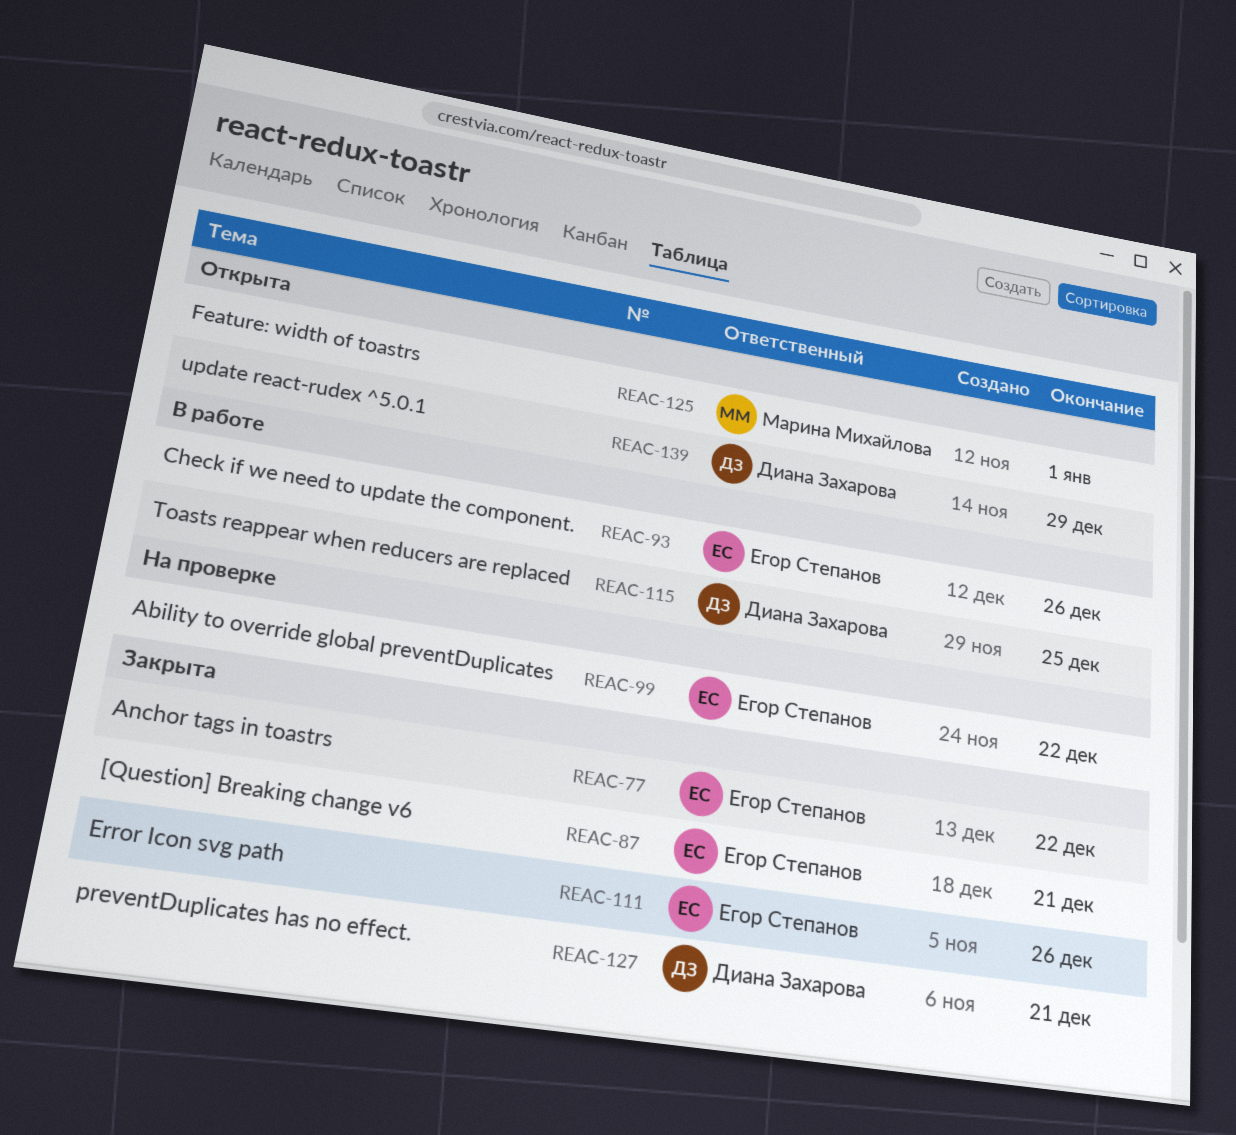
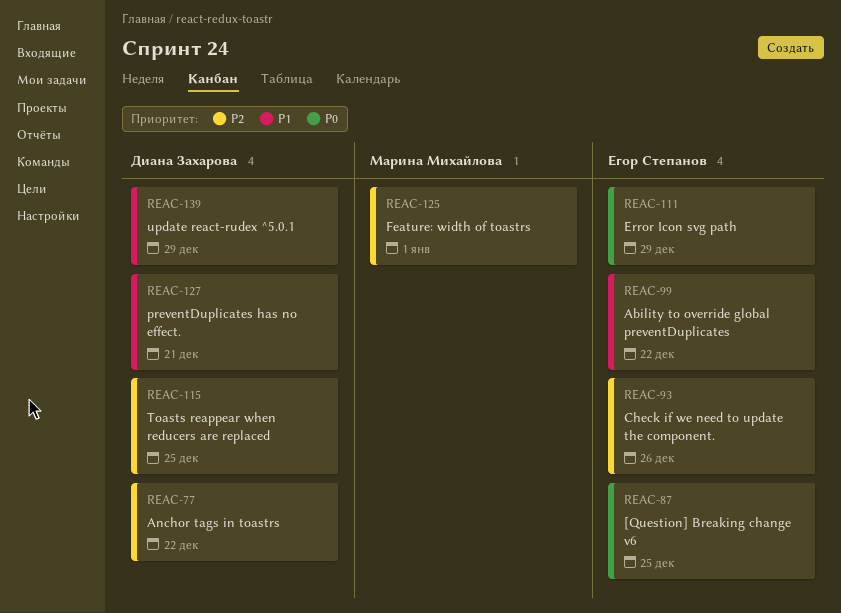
REAC-77, owner: Егор Степанов -> Диана Захарова
REAC-87, due: Dec 21 -> Dec 25
REAC-111, due: Dec 26 -> Dec 29

